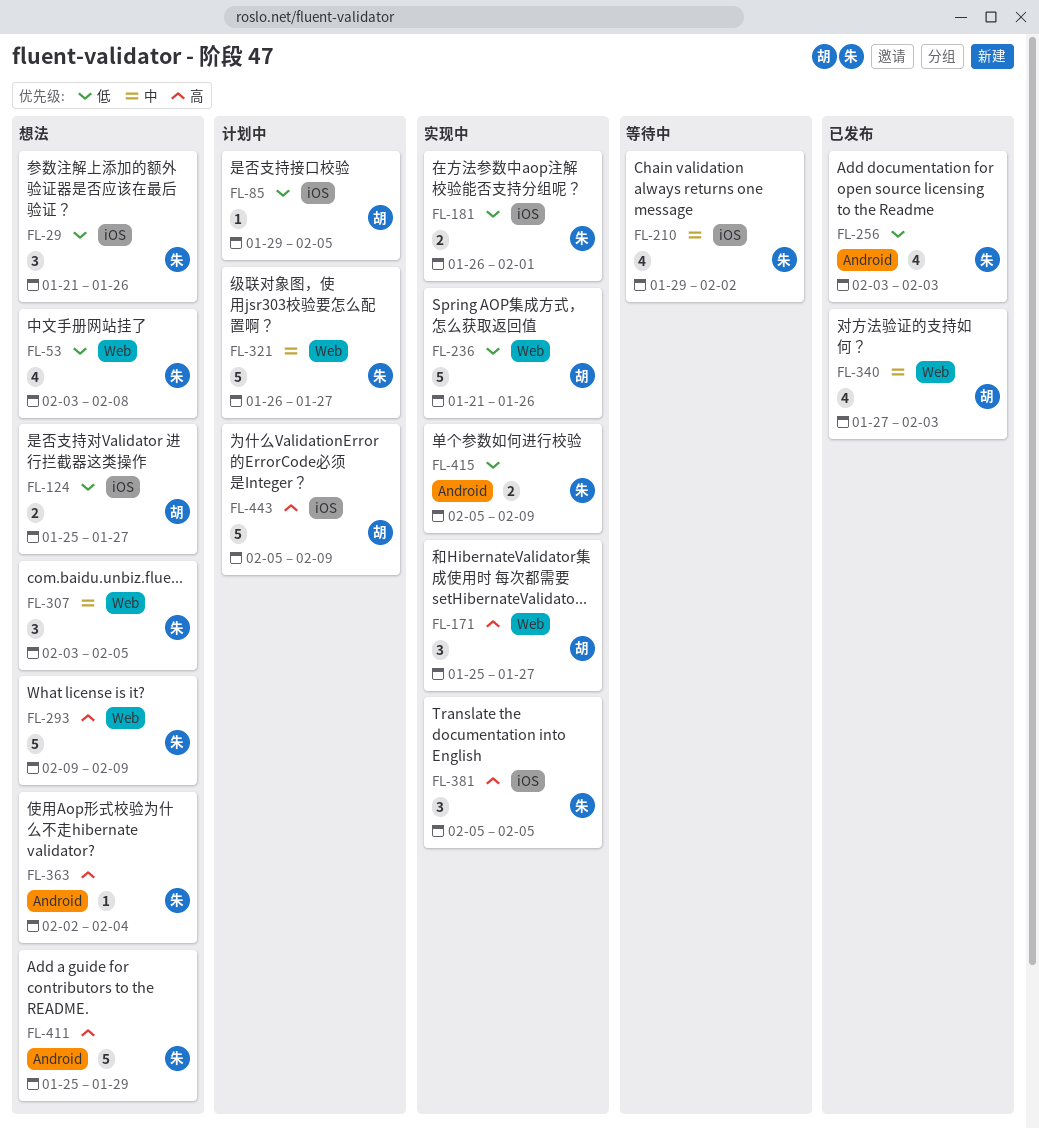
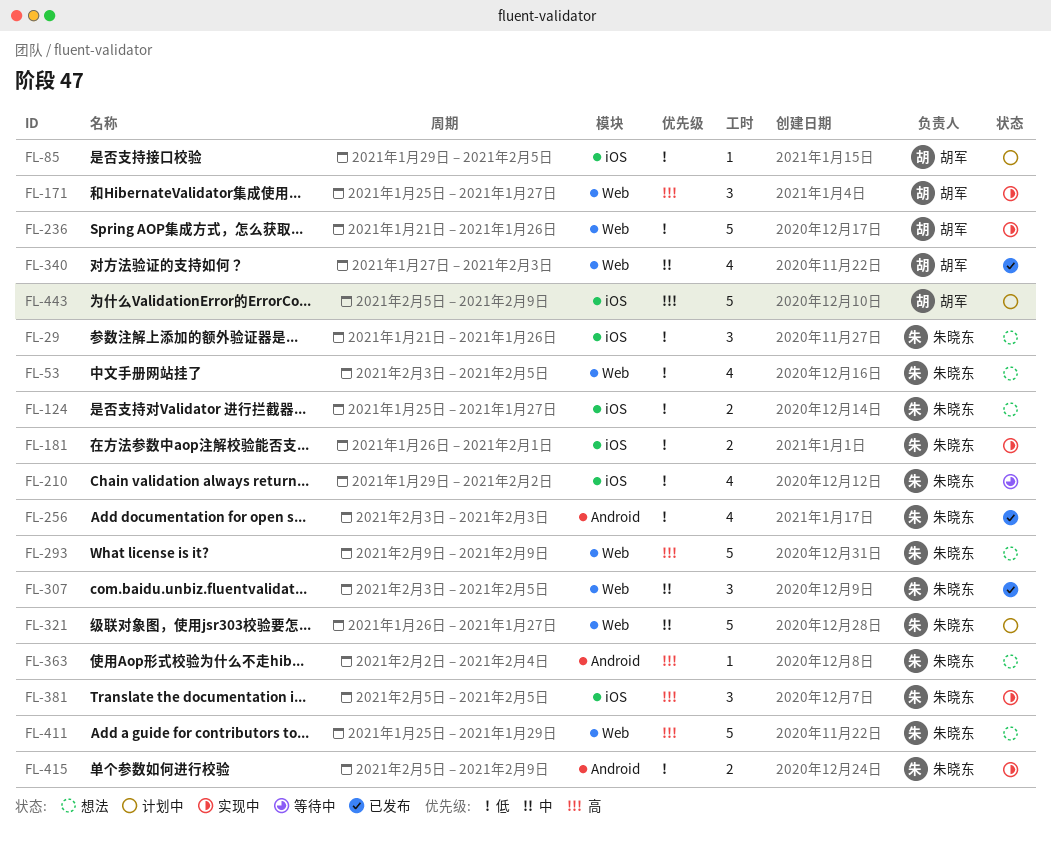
FL-53, due: Feb 8 -> Feb 5
FL-124, owner: 胡军 -> 朱晓东
FL-210, priority: 中 -> 低
FL-307, status: 想法 -> 已发布
FL-411, label: Android -> Web

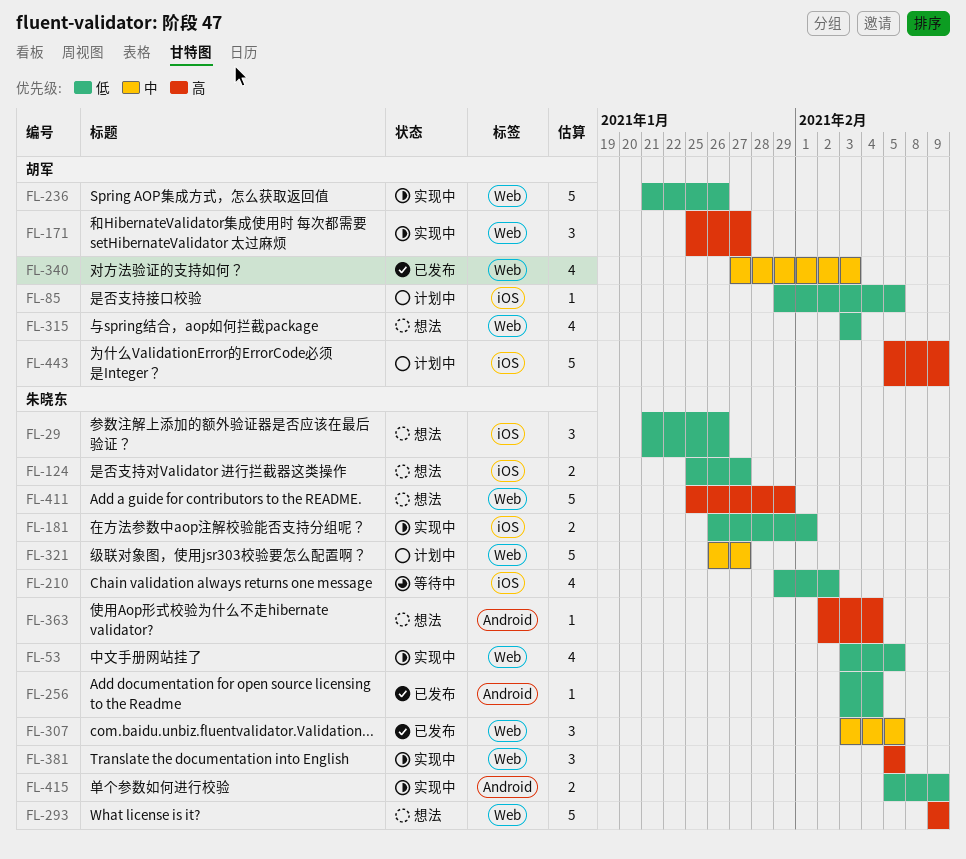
FL-53, status: 想法 -> 实现中
FL-256, estimate: 4 -> 1
FL-256, due: Feb 3 -> Feb 4
FL-315: none -> present
FL-381, label: iOS -> Web

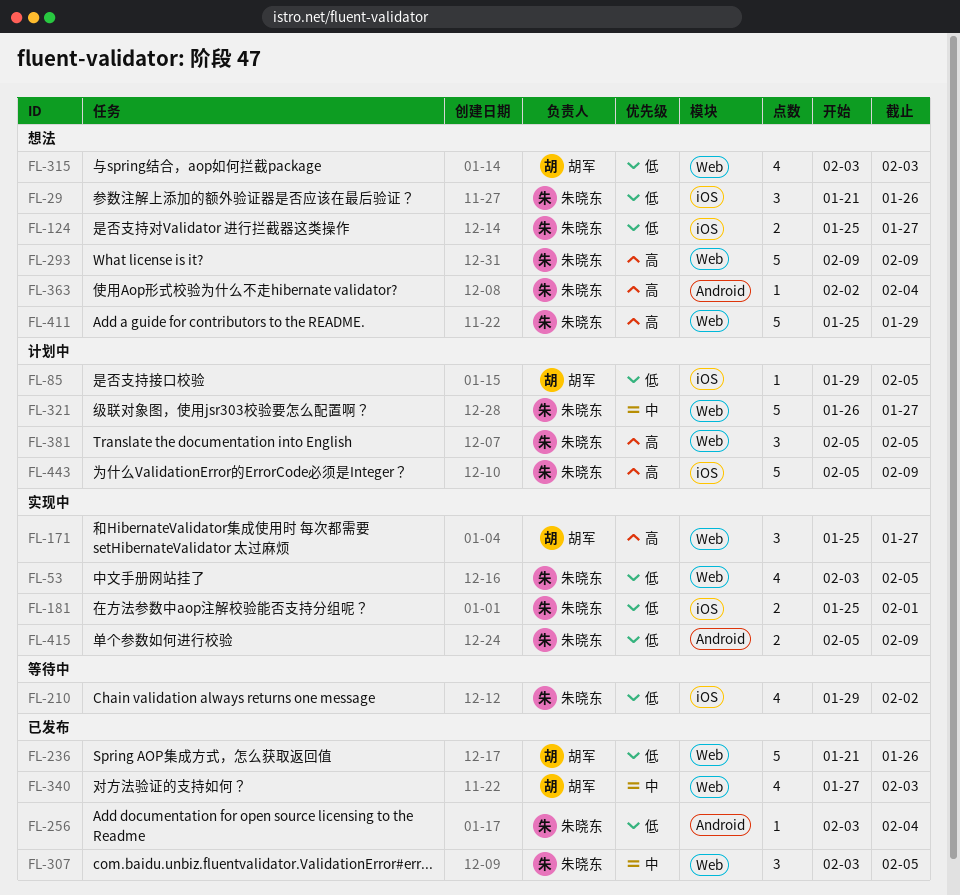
FL-181, start: Jan 26 -> Jan 25
FL-236, status: 实现中 -> 已发布
FL-381, status: 实现中 -> 计划中
FL-443, owner: 胡军 -> 朱晓东

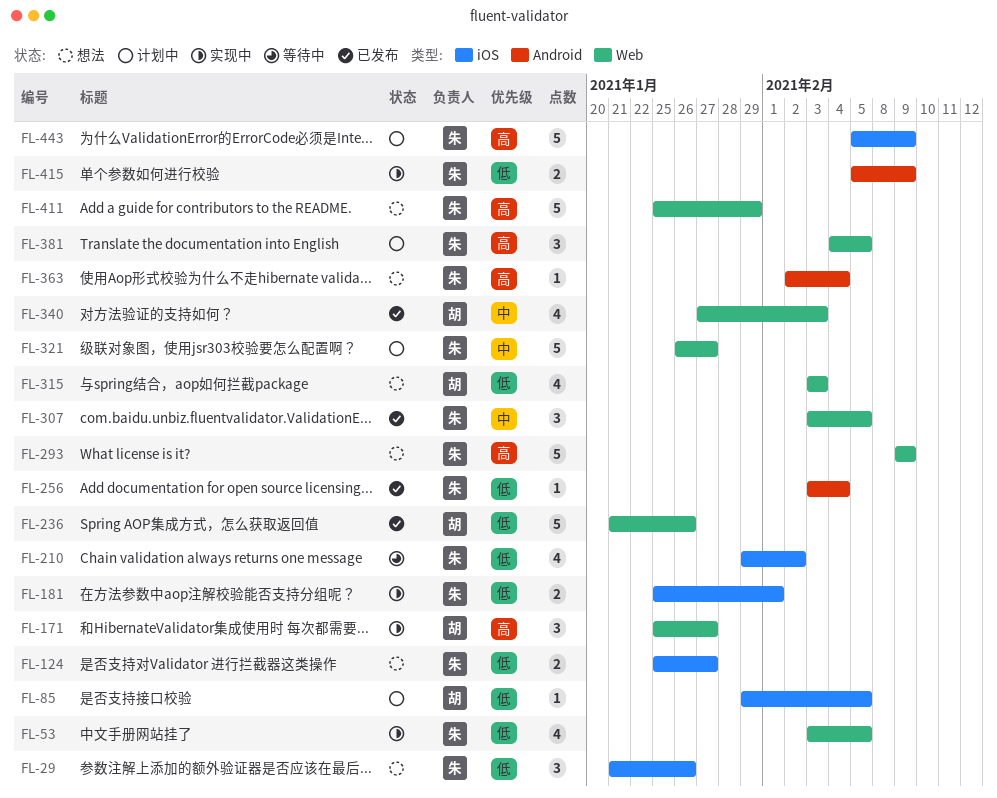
FL-381, start: Feb 5 -> Feb 4

